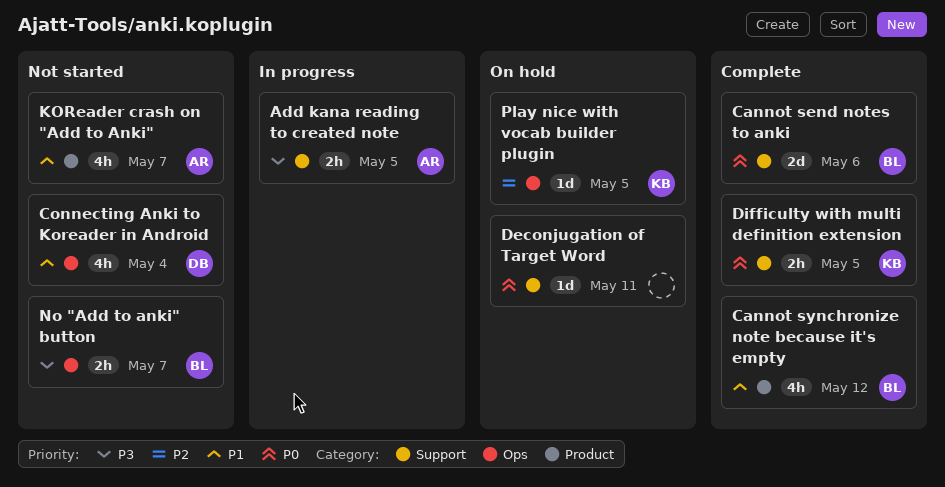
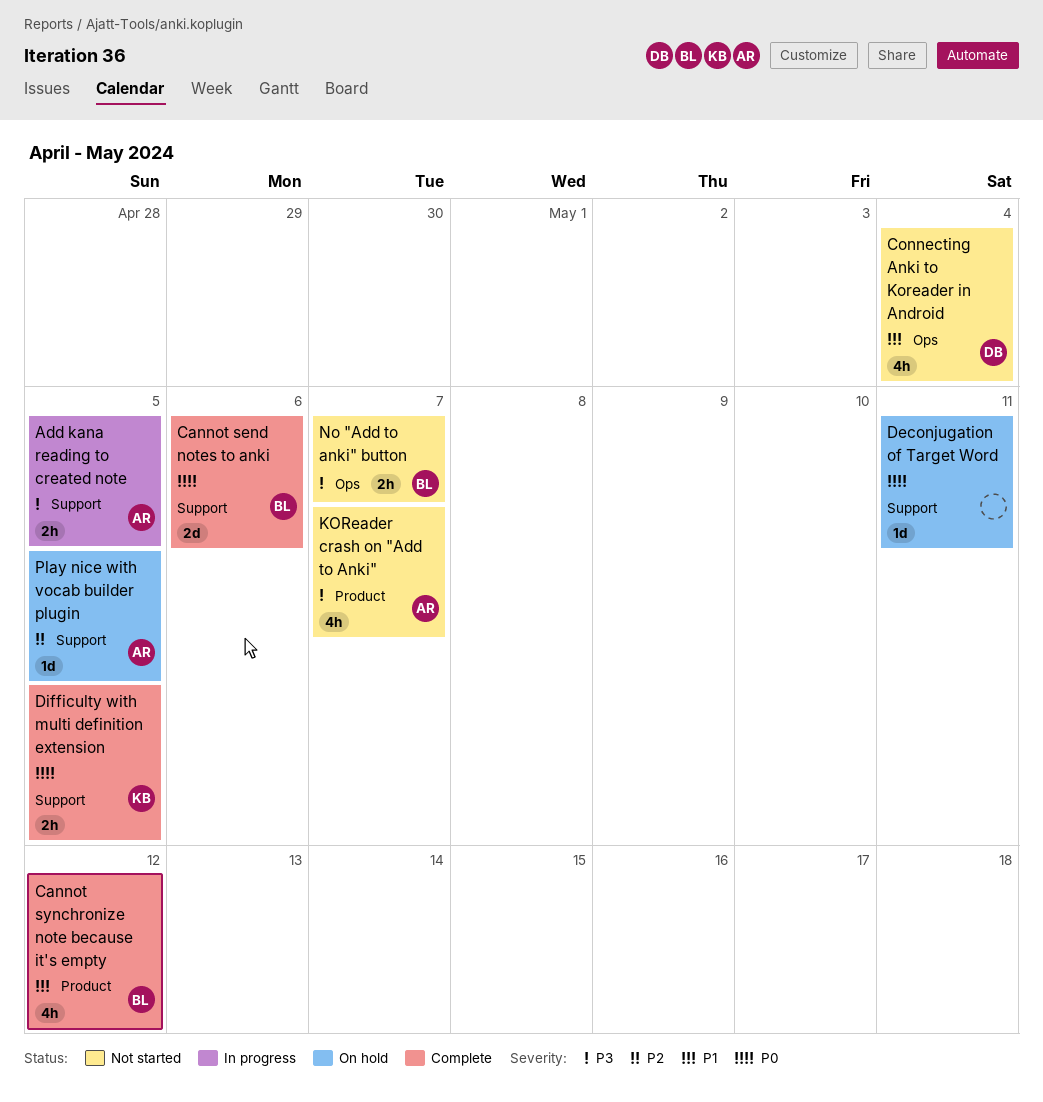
KOReader crash on "Add to Anki", priority: P1 -> P3
Play nice with vocab builder plugin, owner: KB -> AR
Play nice with vocab builder plugin, label: Ops -> Support

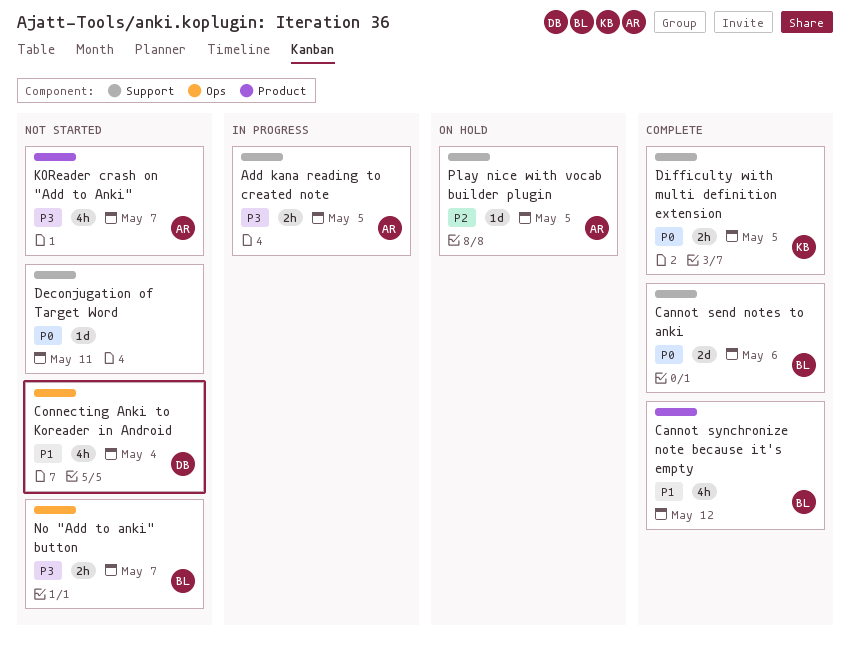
Deconjugation of Target Word, status: On hold -> Not started

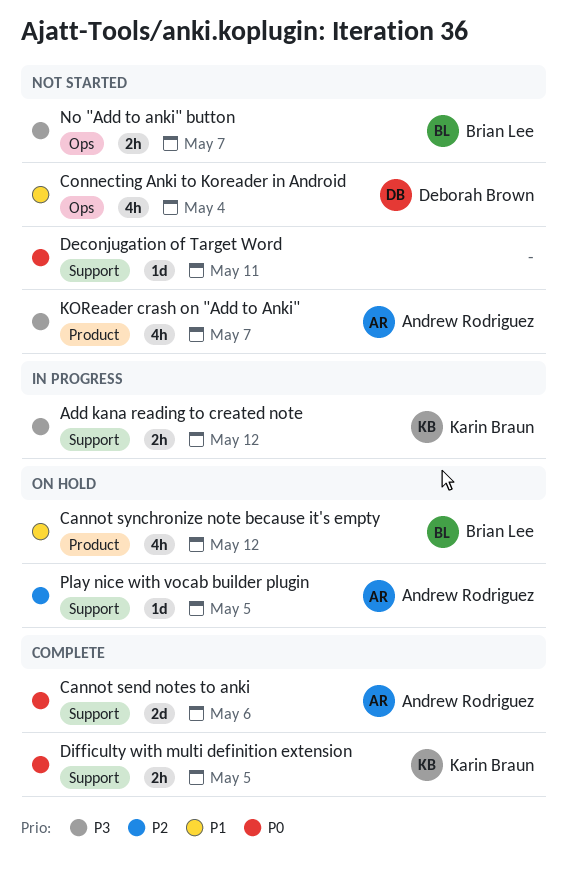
Add kana reading to created note, owner: Andrew Rodriguez -> Karin Braun
Add kana reading to created note, due: May 5 -> May 12
Cannot send notes to anki, owner: Brian Lee -> Andrew Rodriguez
Cannot synchronize note because it's empty, status: Complete -> On hold

